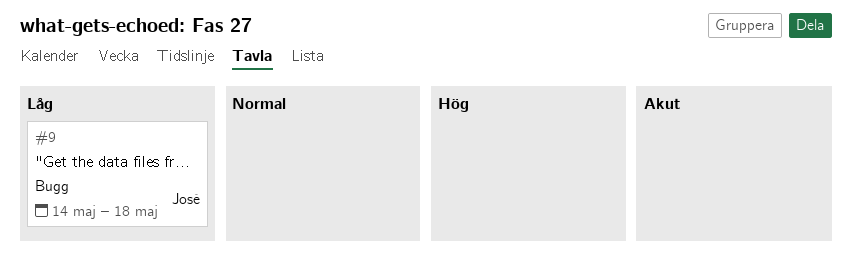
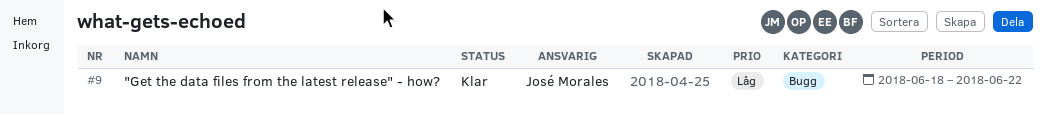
#9, start: May 14 -> Jun 18
#9, due: May 18 -> Jun 22

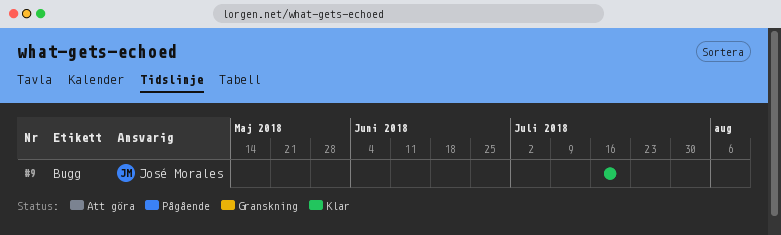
#9, start: Jun 18 -> Jul 16
#9, due: Jun 22 -> Jul 20

